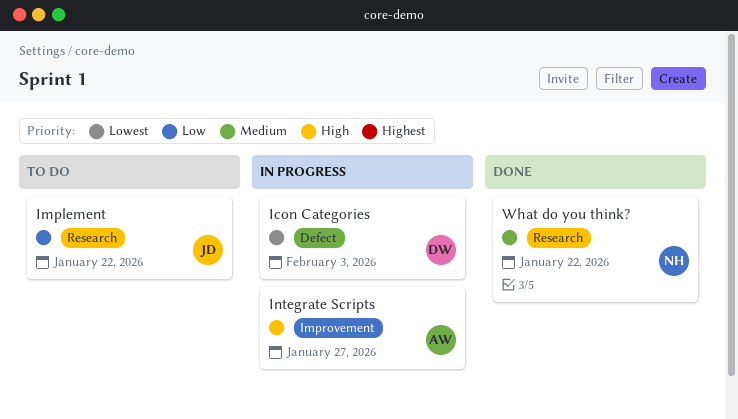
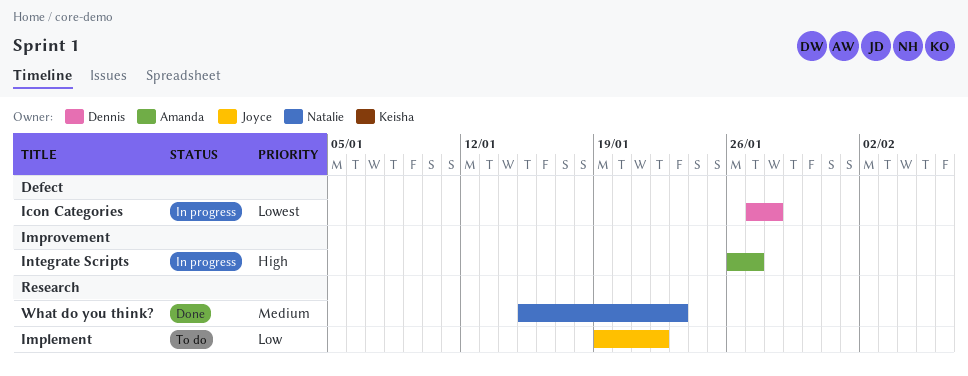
Icon Categories, due: Feb 3 -> Jan 28
What do you think?, due: Jan 22 -> Jan 23

